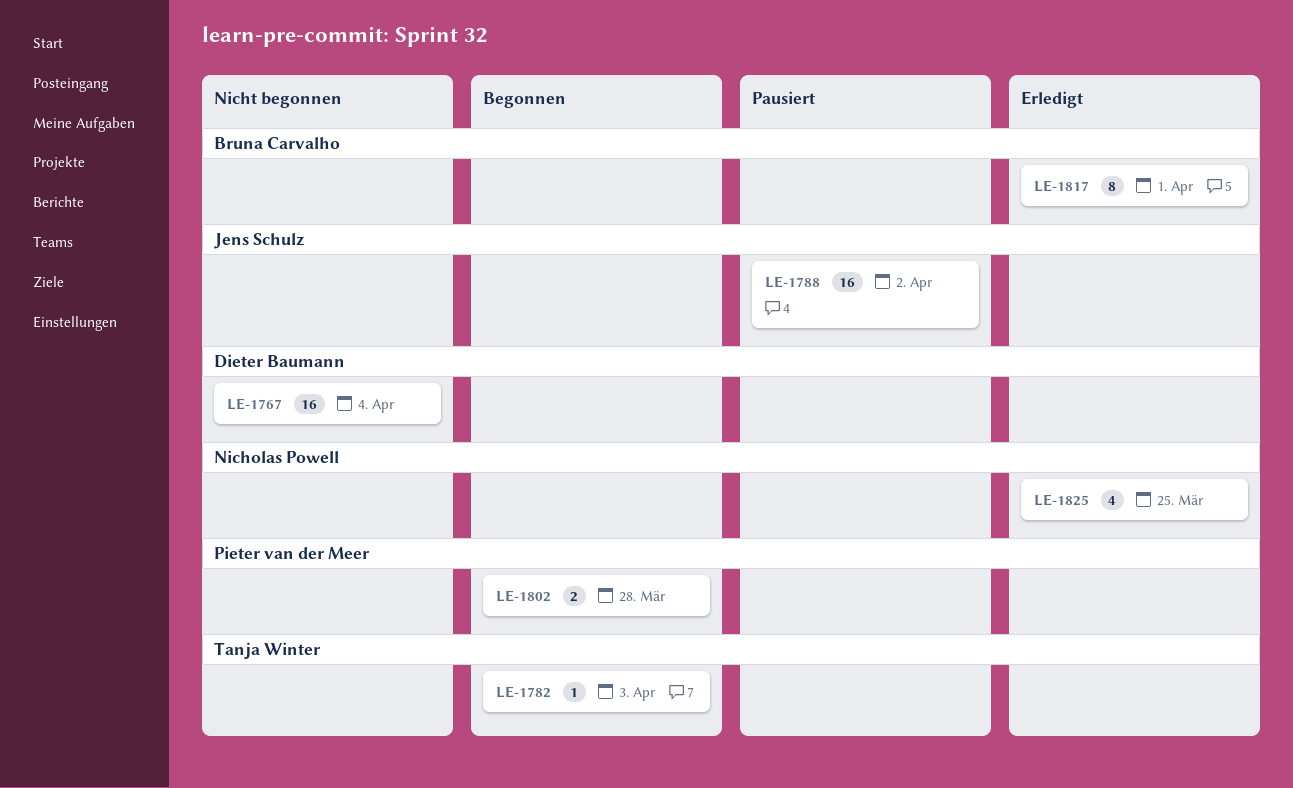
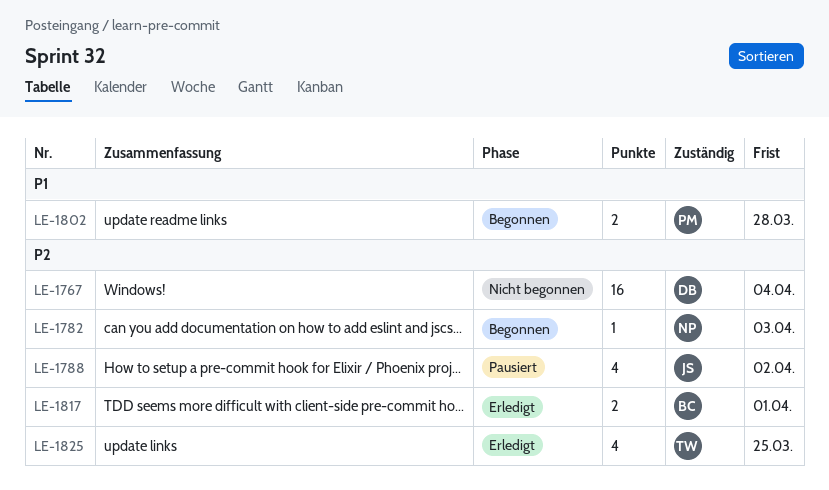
LE-1782, owner: Tanja Winter -> Nicholas Powell
LE-1788, estimate: 16 -> 4
LE-1817, estimate: 8 -> 2
LE-1825, owner: Nicholas Powell -> Tanja Winter

